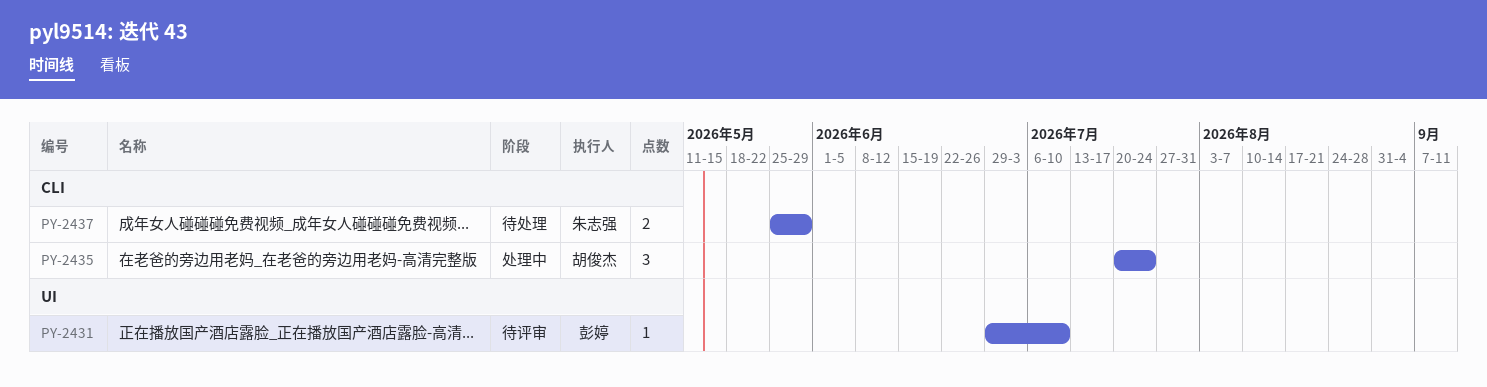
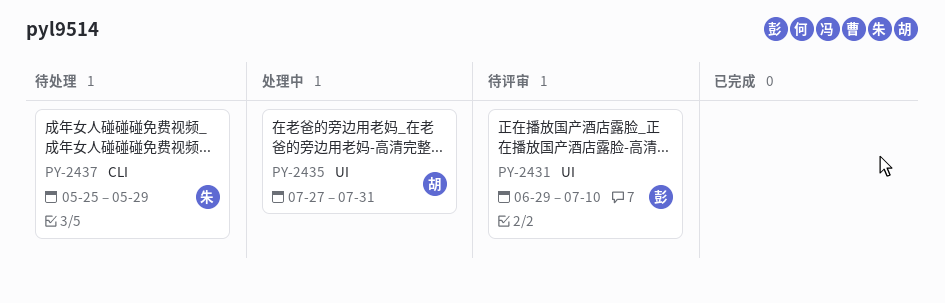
PY-2435, label: CLI -> UI
PY-2435, start: Jul 20 -> Jul 27
PY-2435, due: Jul 24 -> Jul 31

